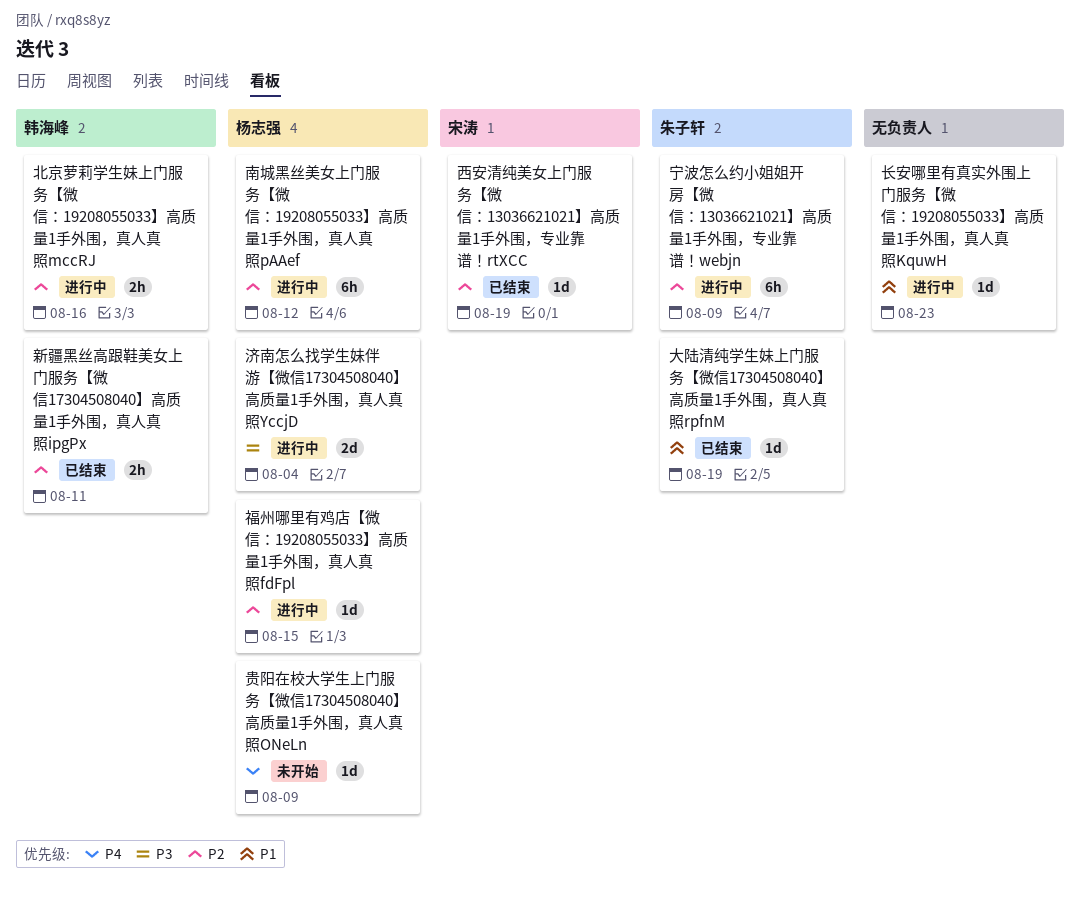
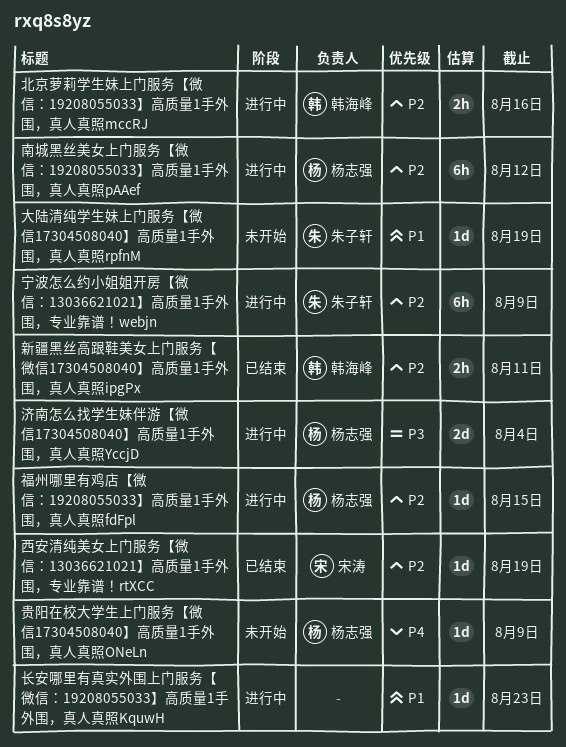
大陆清纯学生妹上门服务【微信17304508040】高质量1手外围，真人真照rpfnM, status: 已结束 -> 未开始

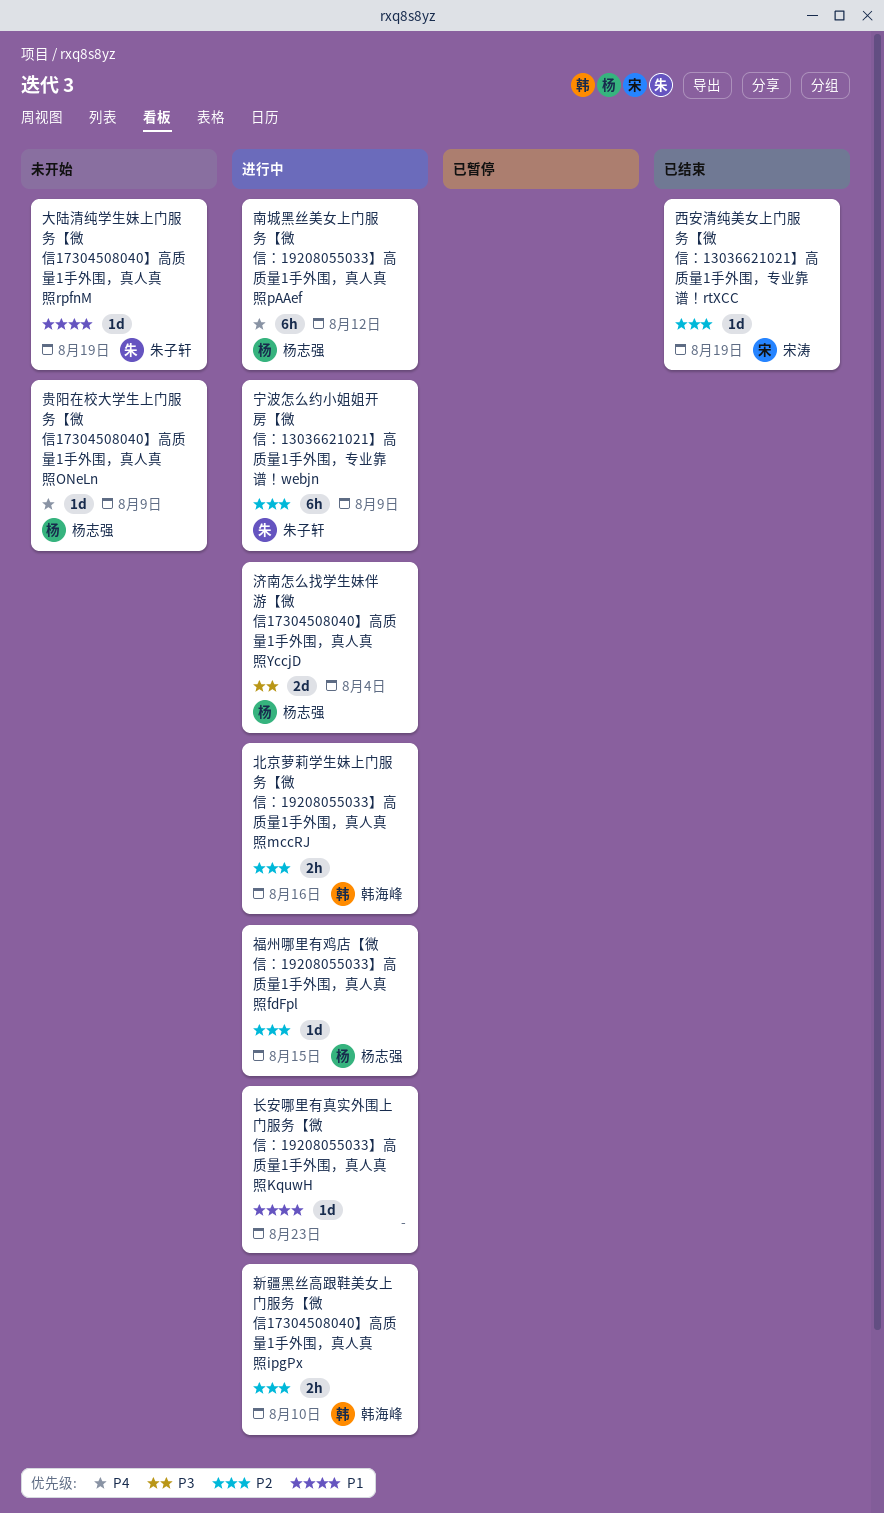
南城黑丝美女上门服务【微信：19208055033】高质量1手外围，真人真照pAAef, priority: P2 -> P4
新疆黑丝高跟鞋美女上门服务【微信17304508040】高质量1手外围，真人真照ipgPx, status: 已结束 -> 进行中
新疆黑丝高跟鞋美女上门服务【微信17304508040】高质量1手外围，真人真照ipgPx, due: Aug 11 -> Aug 10

